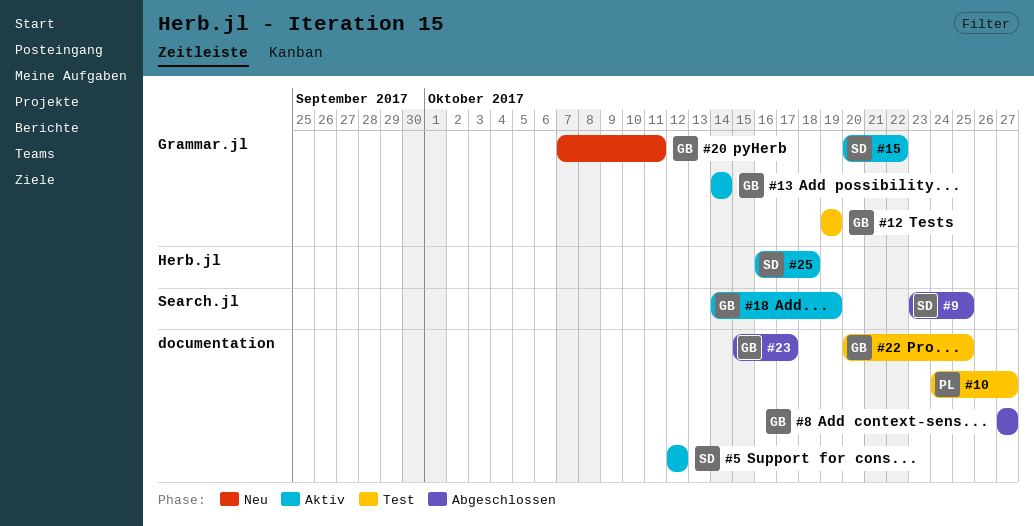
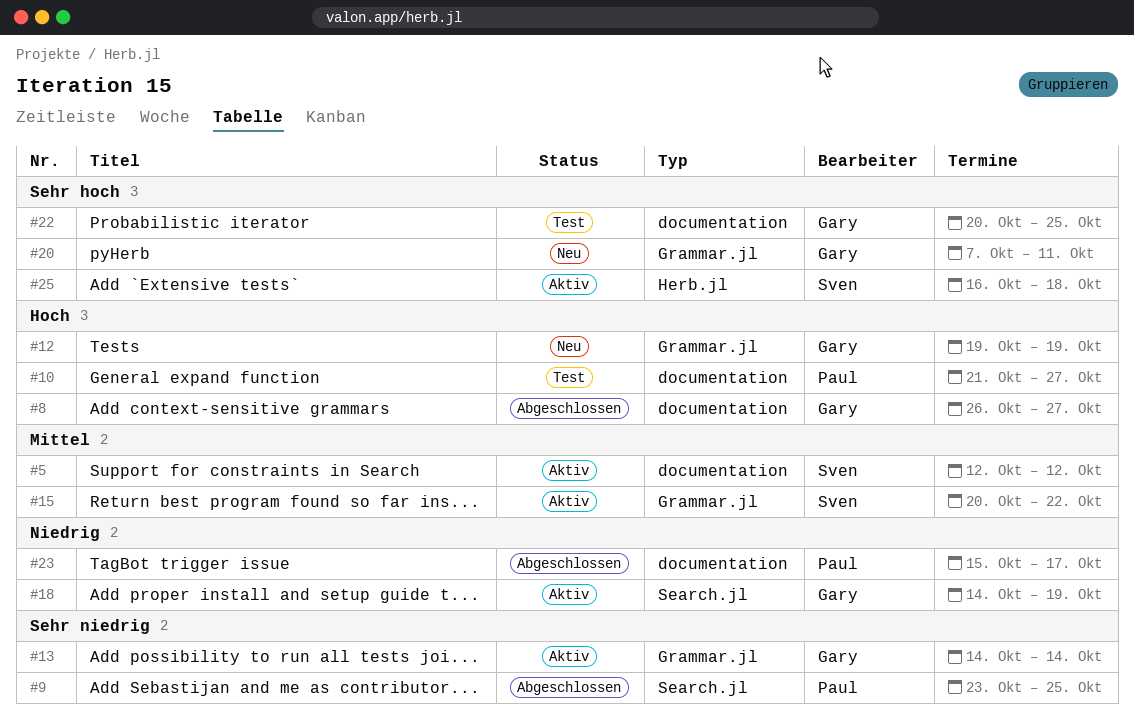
#8, start: Oct 27 -> Oct 26
#9, owner: Sven -> Paul
#10, start: Oct 24 -> Oct 21
#12, status: Test -> Neu
#23, owner: Gary -> Paul

